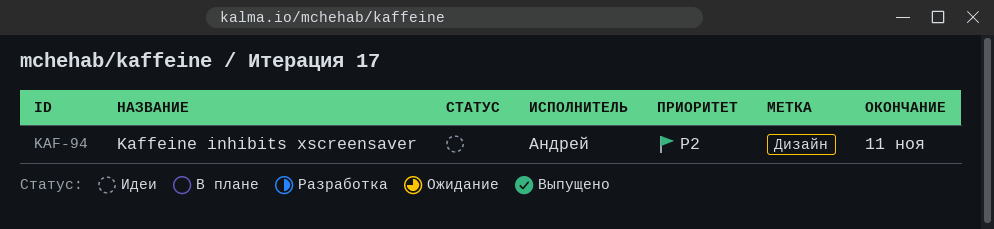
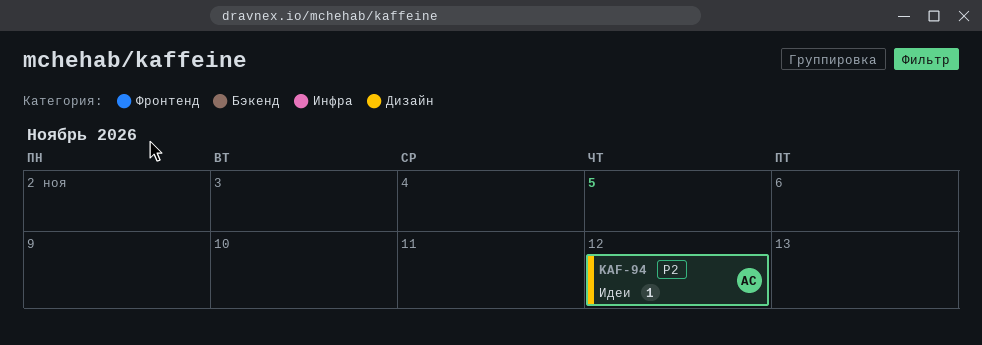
KAF-94, due: Nov 11 -> Nov 12

